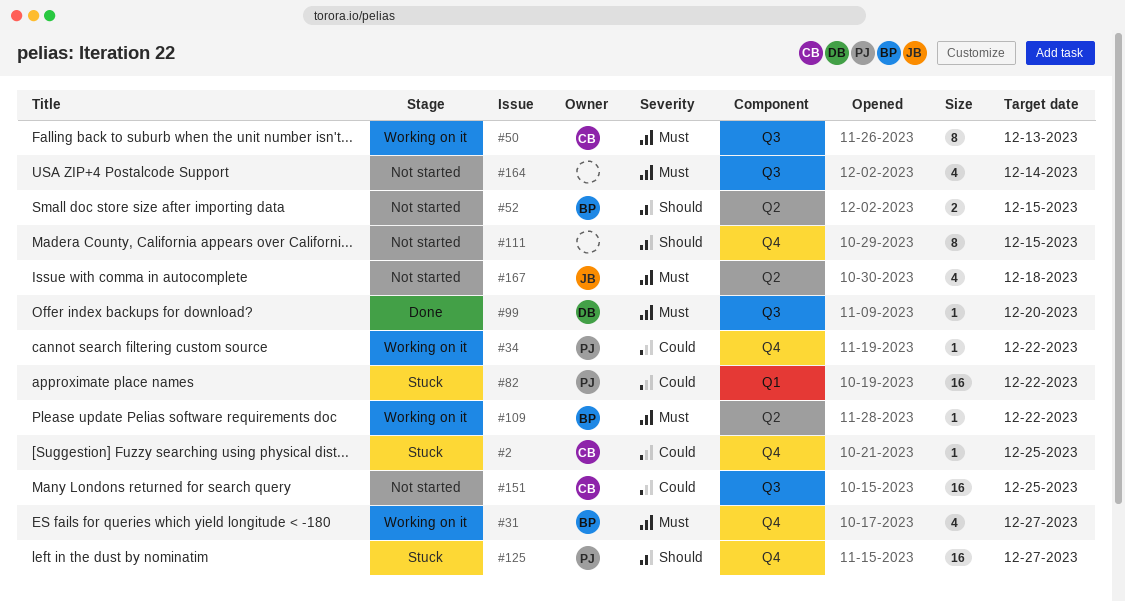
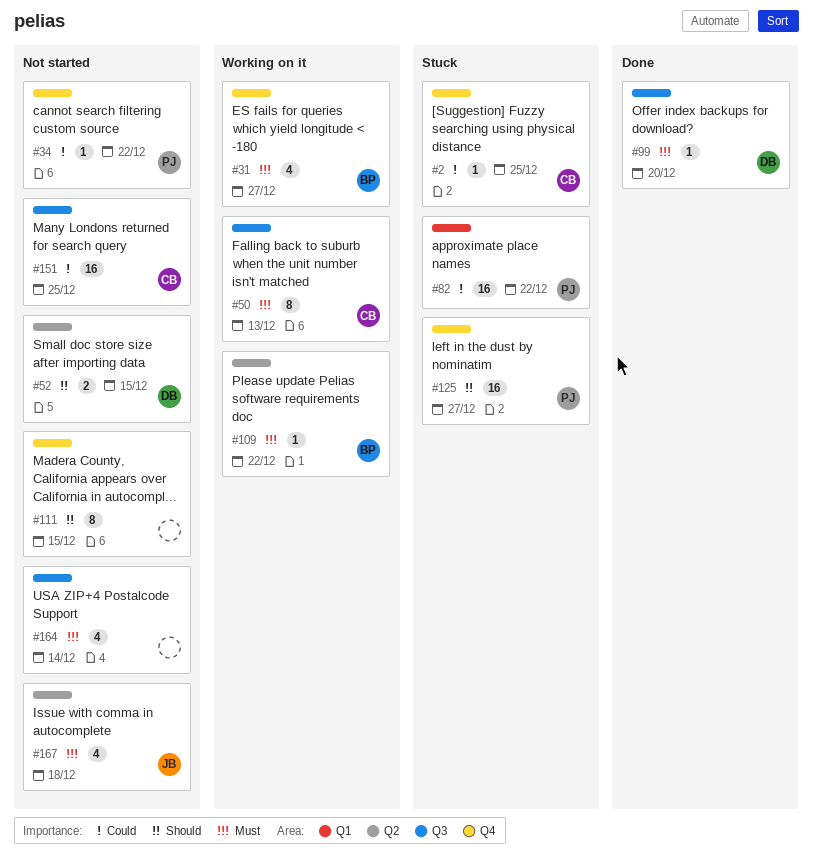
#34, status: Working on it -> Not started
#52, owner: BP -> DB

